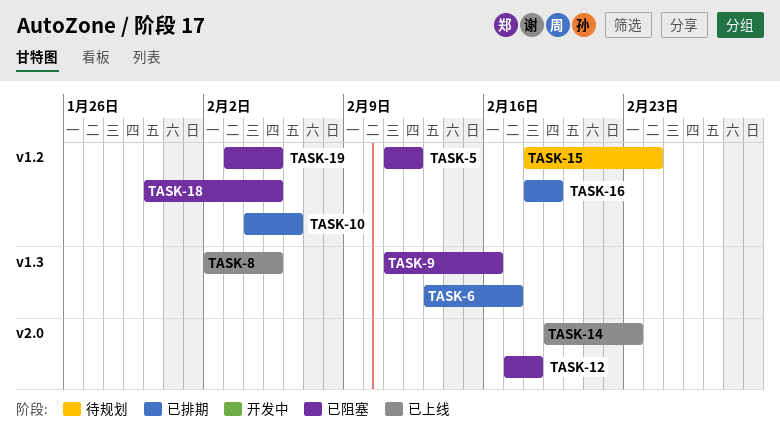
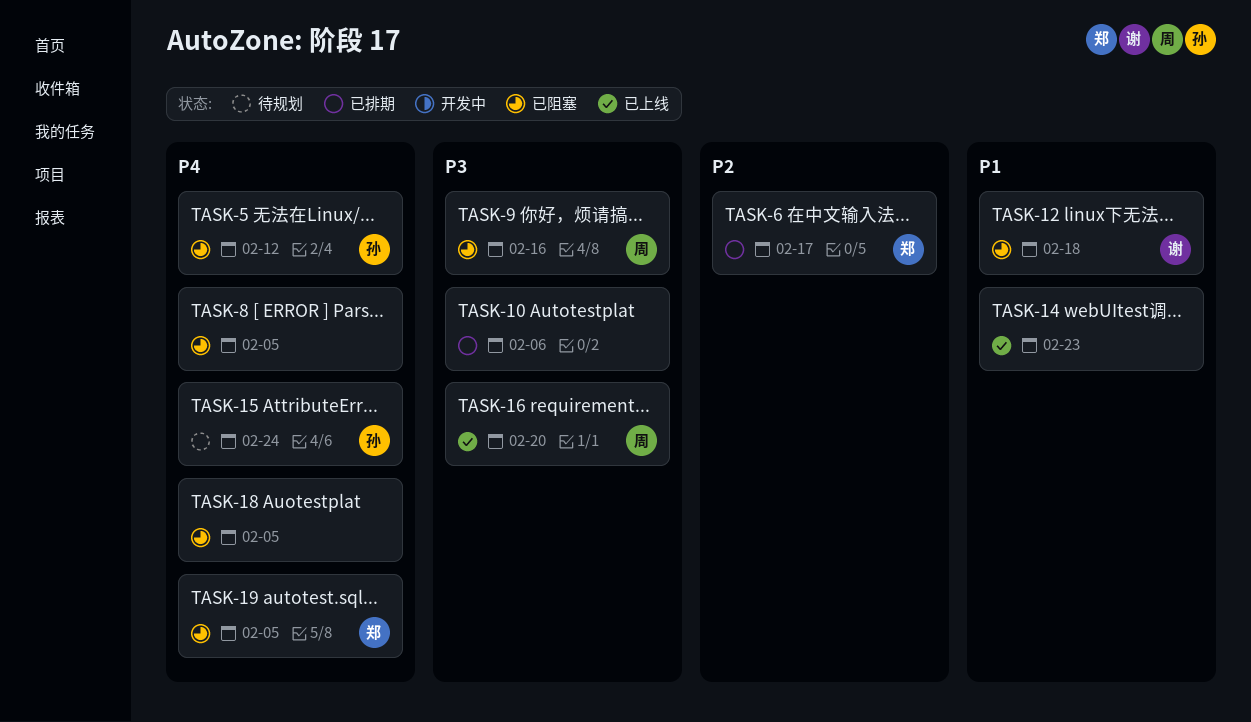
TASK-8, status: 已上线 -> 已阻塞
TASK-16, status: 已排期 -> 已上线
TASK-16, due: Feb 19 -> Feb 20

